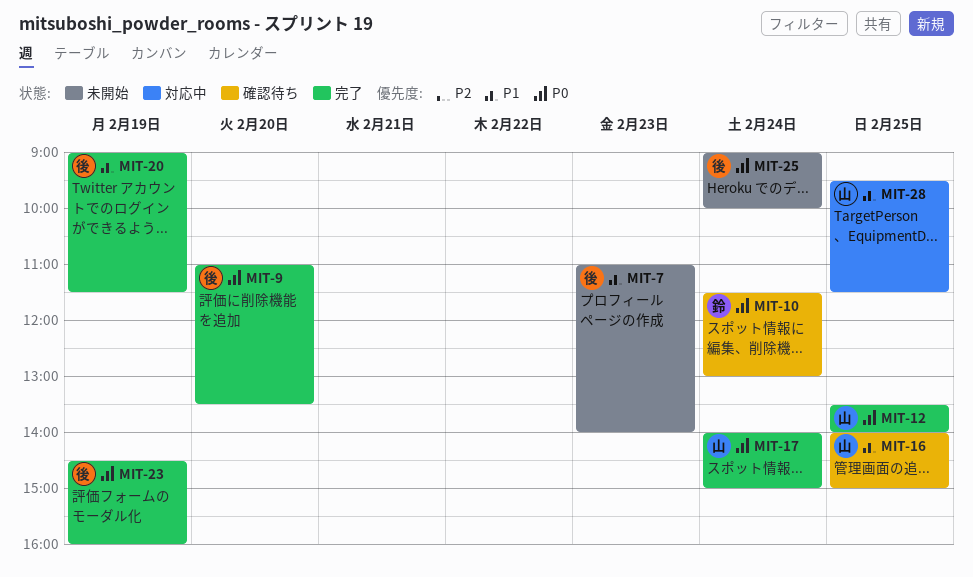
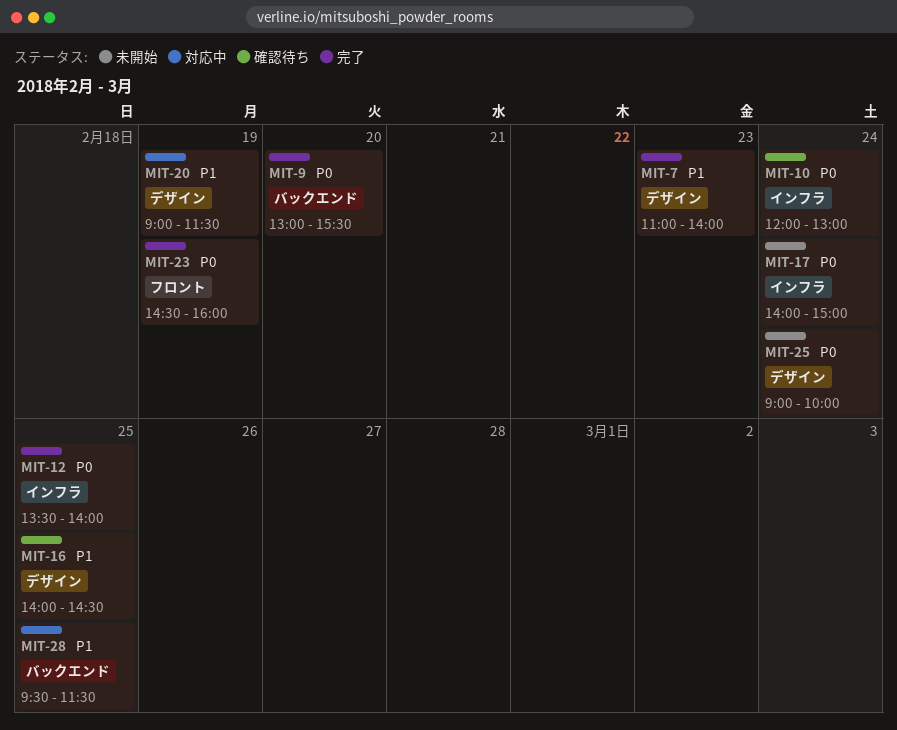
MIT-7, status: 未開始 -> 完了
MIT-9, begins: 11:00 -> 13:00
MIT-9, ends: 13:30 -> 15:30
MIT-10, begins: 11:30 -> 12:00
MIT-16, ends: 15:00 -> 14:30
MIT-17, status: 完了 -> 未開始
MIT-20, status: 完了 -> 対応中

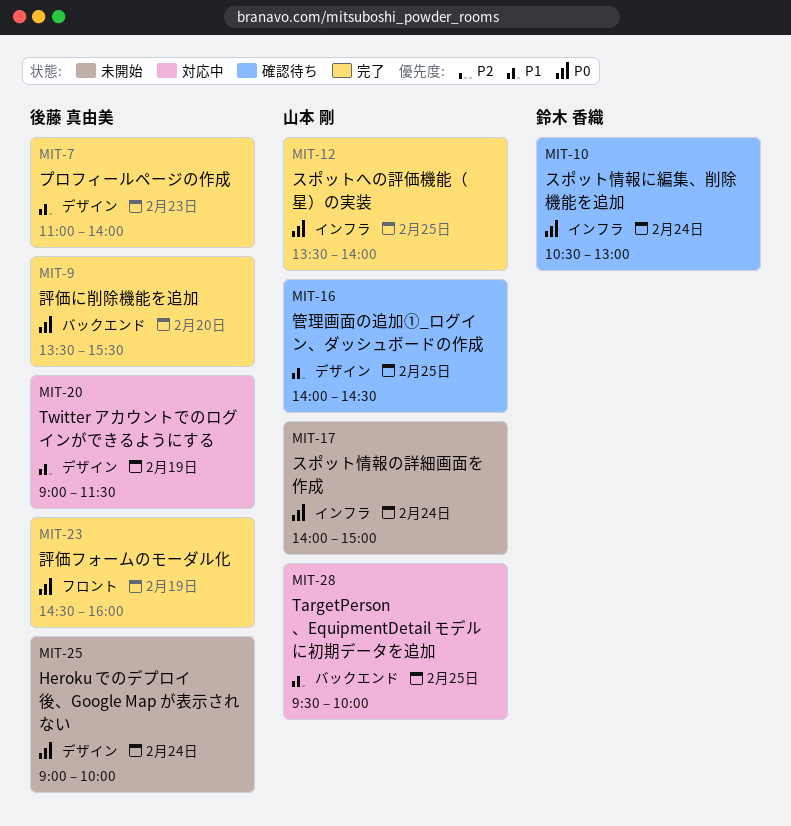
MIT-9, begins: 13:00 -> 13:30
MIT-10, begins: 12:00 -> 10:30
MIT-28, ends: 11:30 -> 10:00

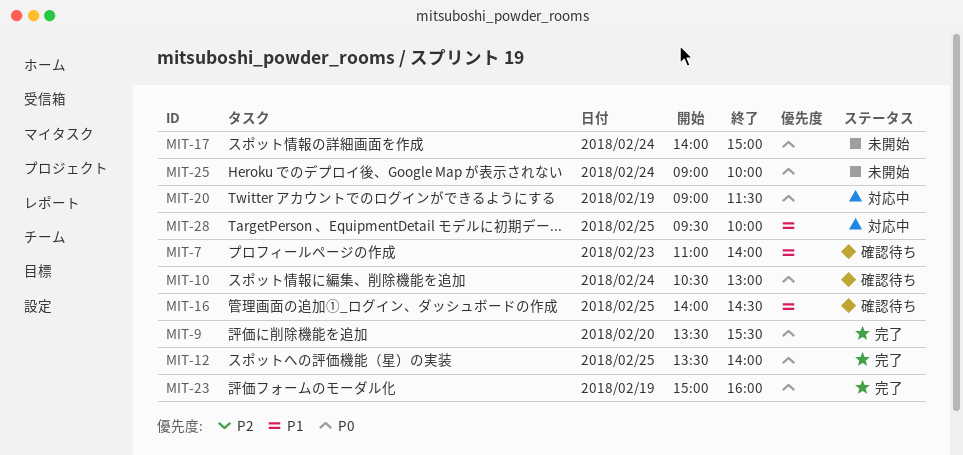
MIT-7, status: 完了 -> 確認待ち
MIT-20, priority: P1 -> P0
MIT-23, begins: 14:30 -> 15:00

